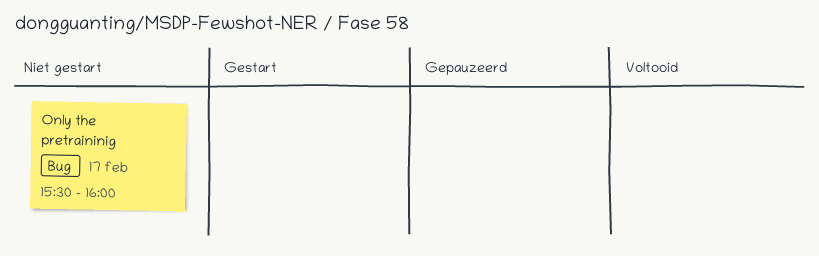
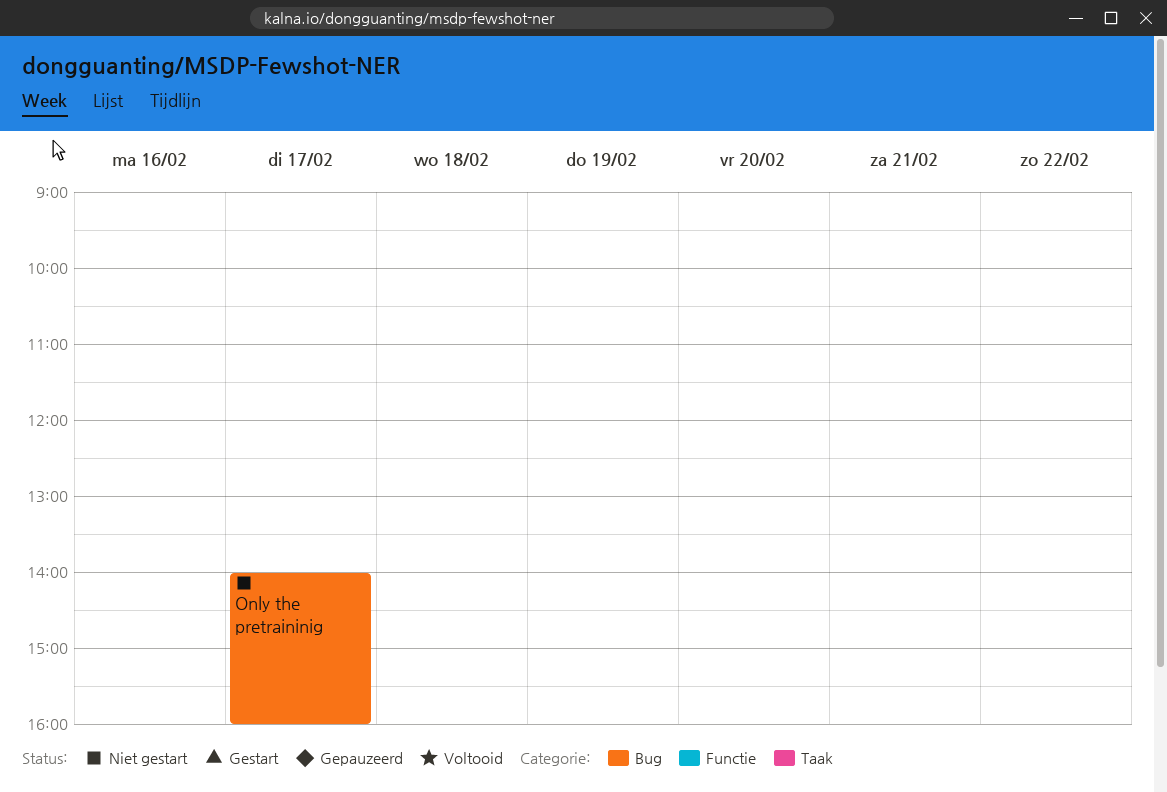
Only the pretraininig, begins: 15:30 -> 14:00

